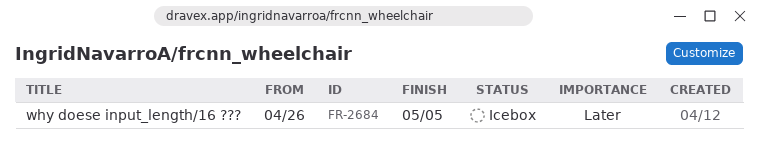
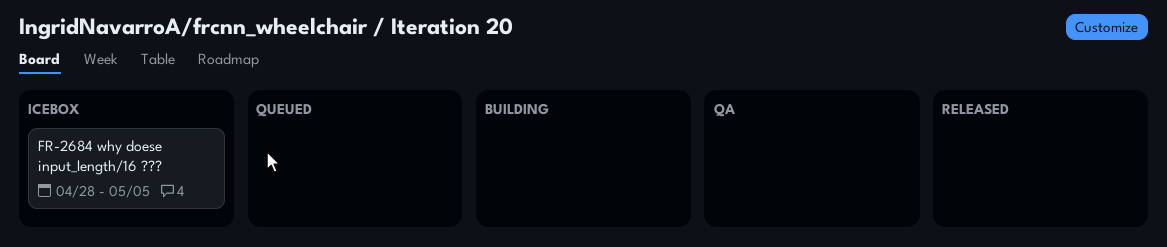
FR-2684, start: Apr 26 -> Apr 28

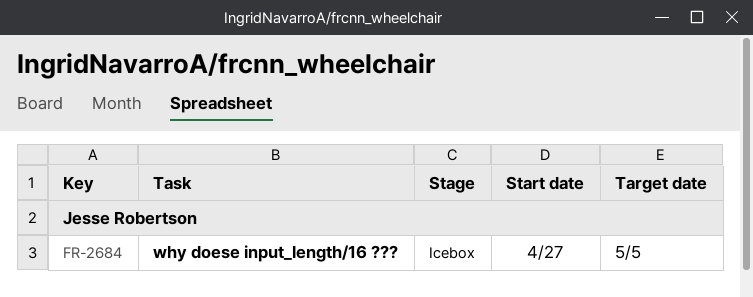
FR-2684, start: Apr 28 -> Apr 27

